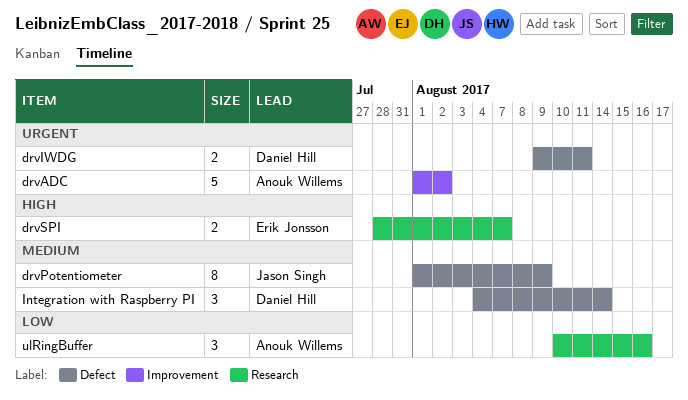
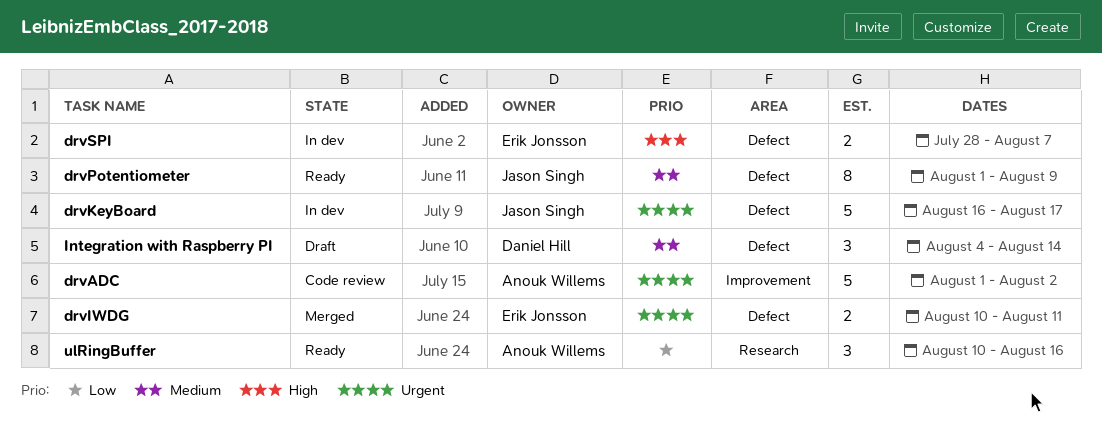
drvIWDG, owner: Daniel Hill -> Erik Jonsson
drvIWDG, start: Aug 9 -> Aug 10
drvKeyBoard: none -> present
drvSPI, label: Research -> Defect

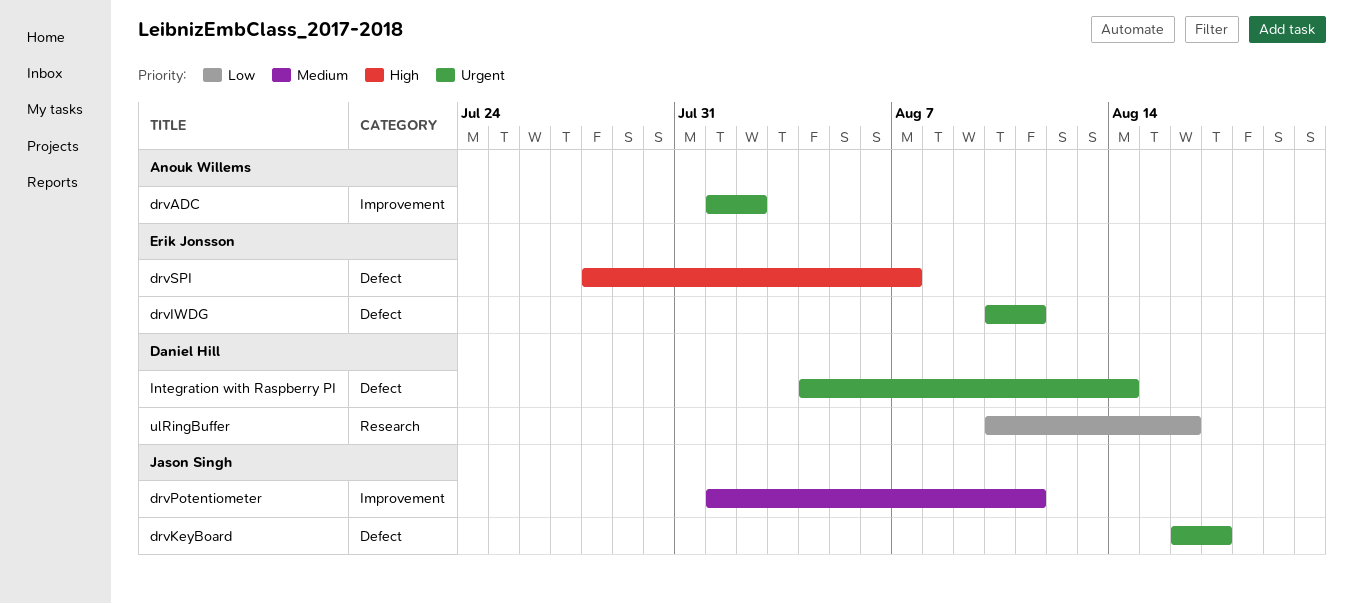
drvPotentiometer, label: Defect -> Improvement
drvPotentiometer, due: Aug 9 -> Aug 11
Integration with Raspberry PI, priority: Medium -> Urgent
ulRingBuffer, owner: Anouk Willems -> Daniel Hill

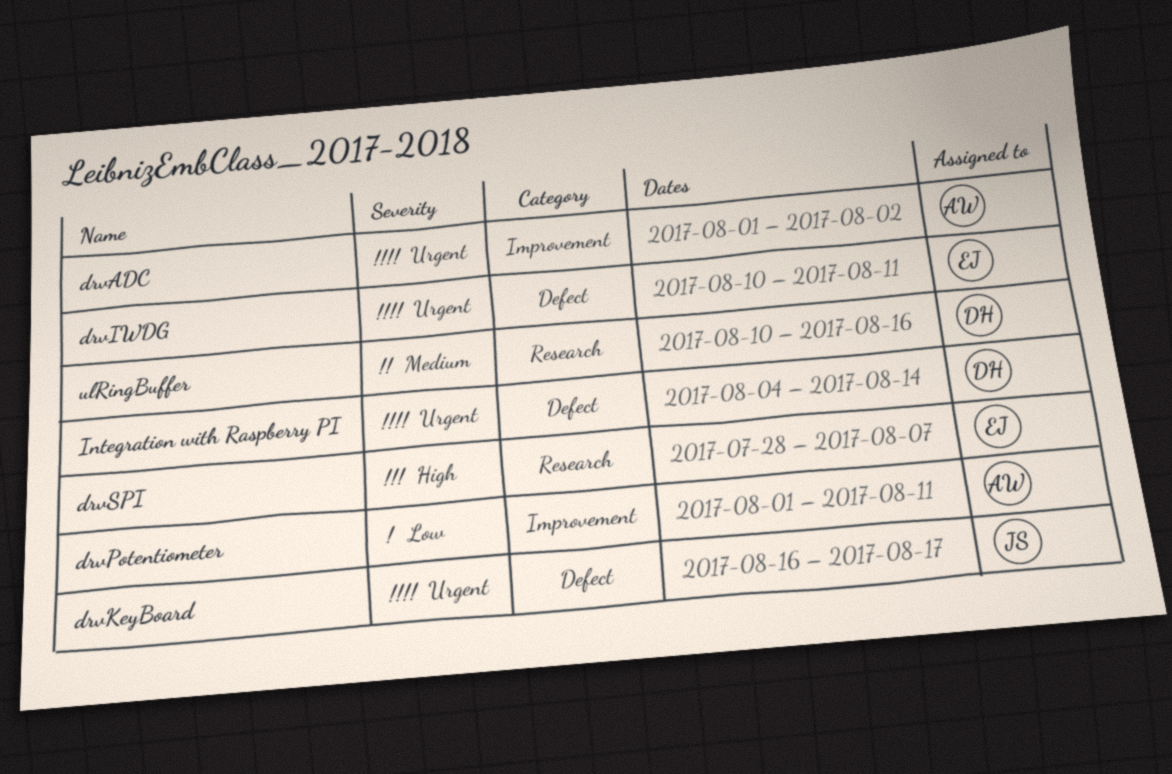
drvPotentiometer, owner: Jason Singh -> Anouk Willems
drvPotentiometer, priority: Medium -> Low
drvSPI, label: Defect -> Research
ulRingBuffer, priority: Low -> Medium

